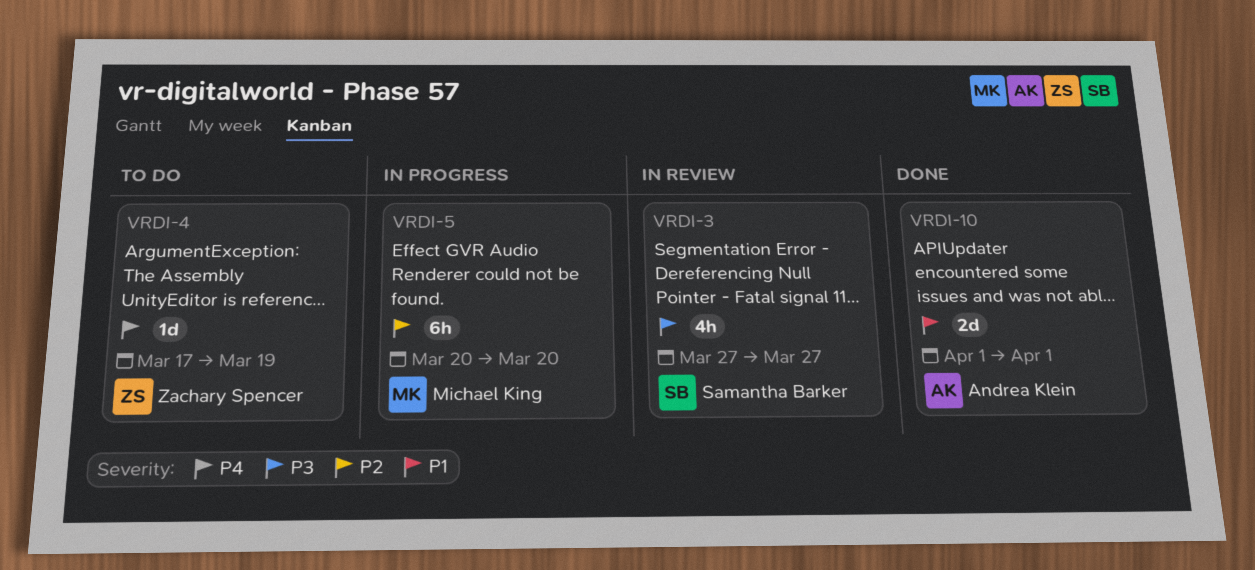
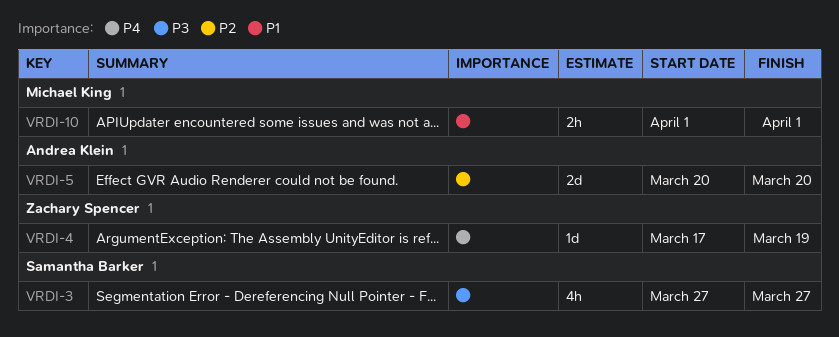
VRDI-5, owner: Michael King -> Andrea Klein
VRDI-5, estimate: 6h -> 2d
VRDI-10, owner: Andrea Klein -> Michael King
VRDI-10, estimate: 2d -> 2h

